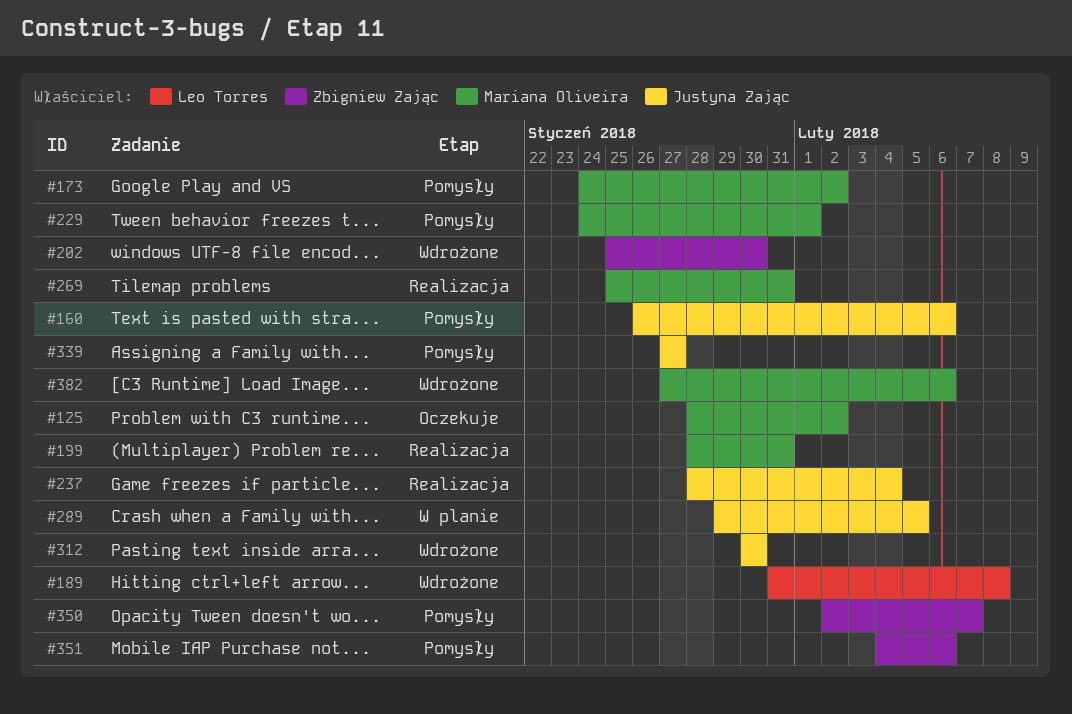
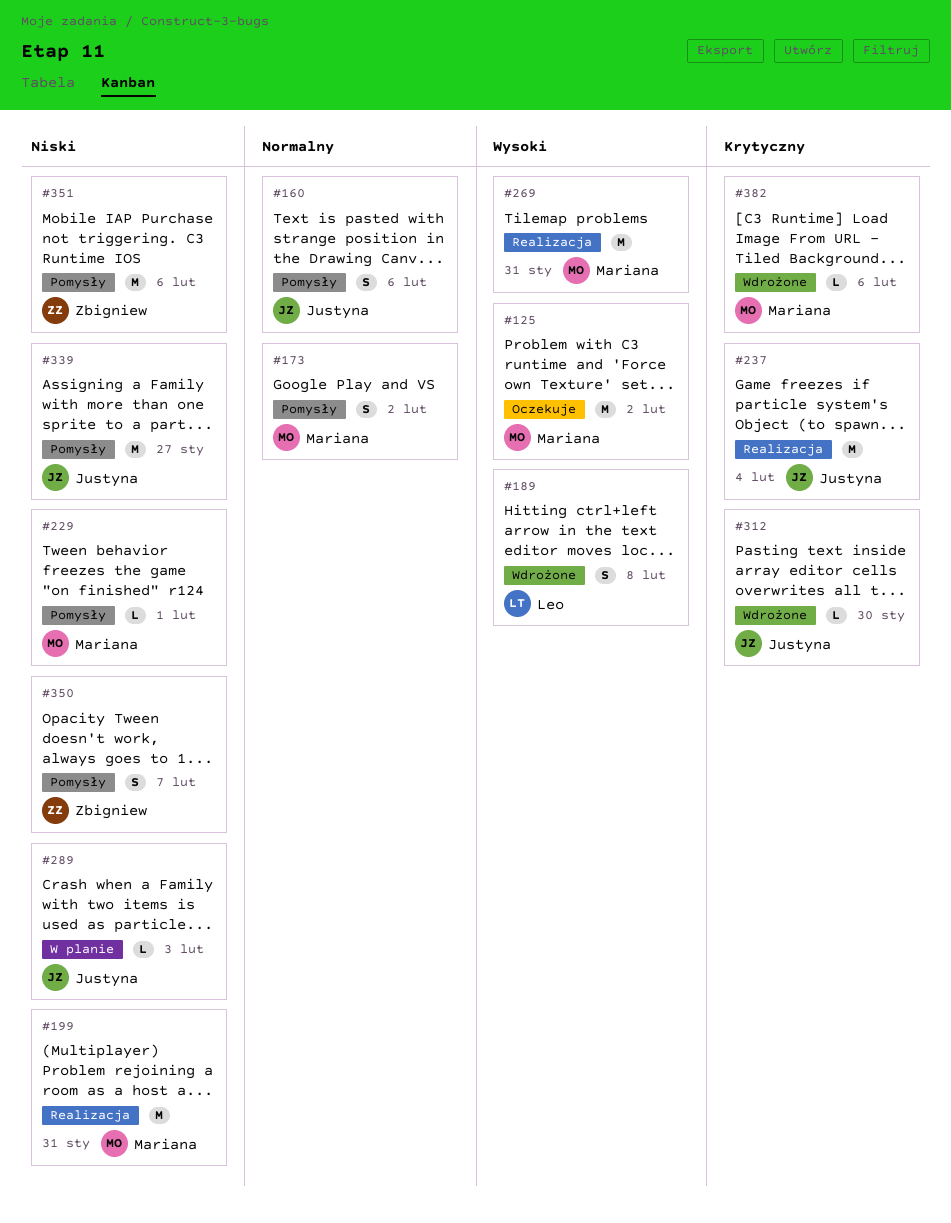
#202: present -> none
#289, due: Feb 5 -> Feb 3

